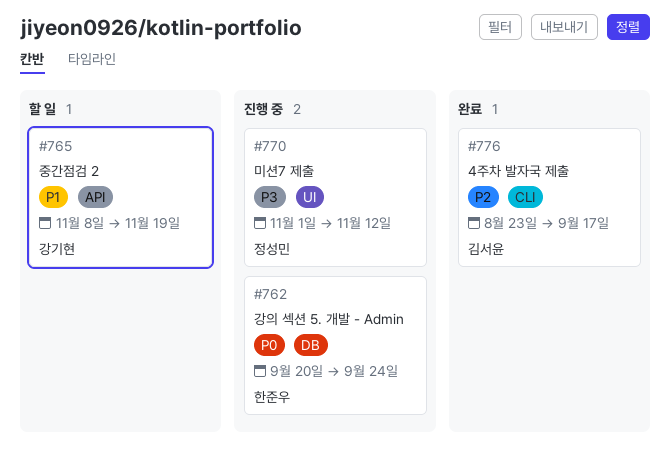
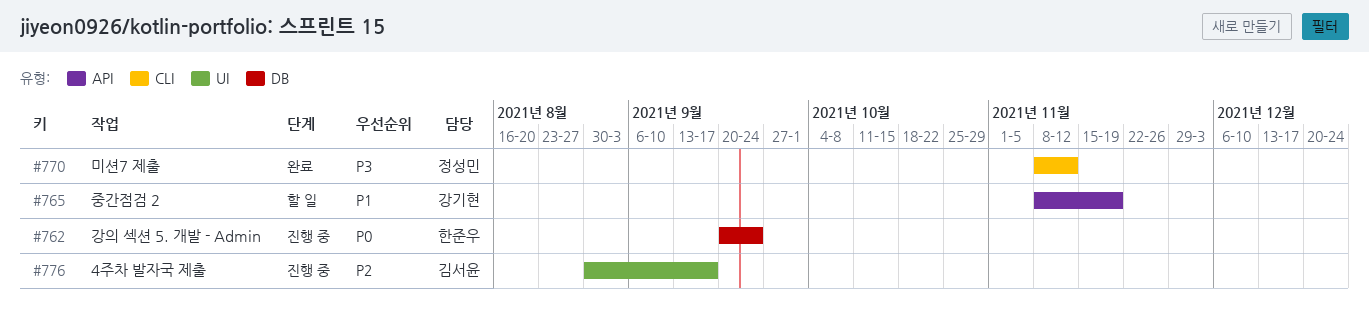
#770, status: 진행 중 -> 완료
#770, label: UI -> CLI
#770, start: Nov 1 -> Nov 8
#776, status: 완료 -> 진행 중
#776, label: CLI -> UI
#776, start: Aug 23 -> Aug 30

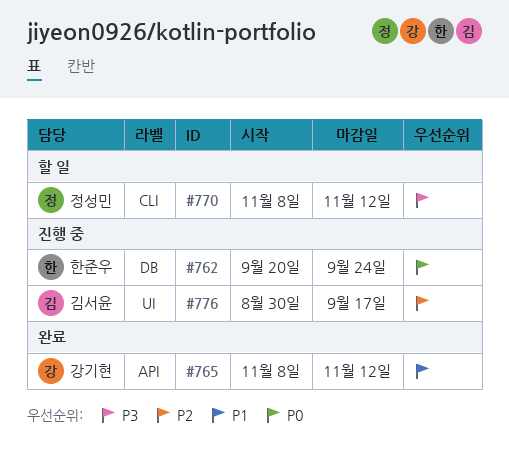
#765, status: 할 일 -> 완료
#765, due: Nov 19 -> Nov 12
#770, status: 완료 -> 할 일

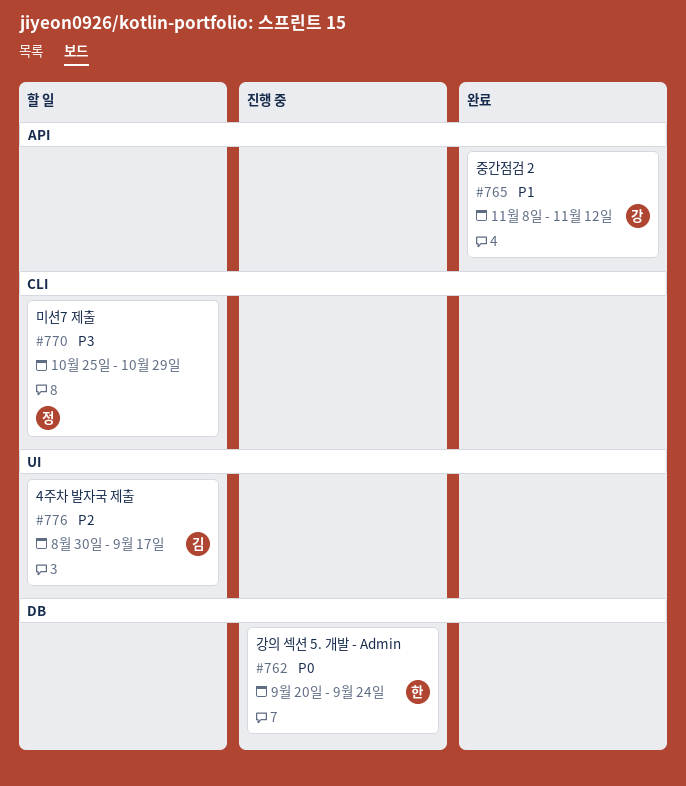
#770, start: Nov 8 -> Oct 25
#770, due: Nov 12 -> Oct 29
#776, status: 진행 중 -> 할 일

